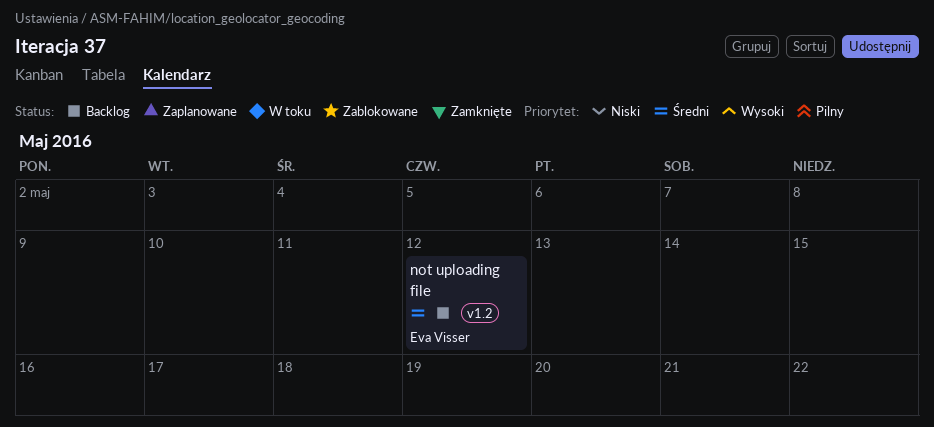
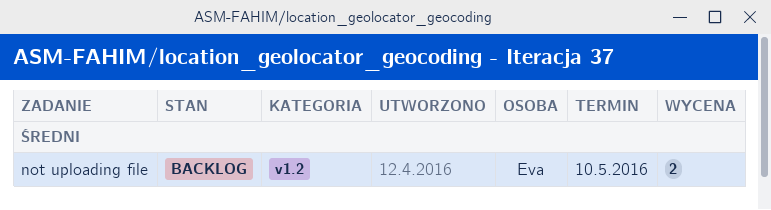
not uploading file, due: May 12 -> May 10

